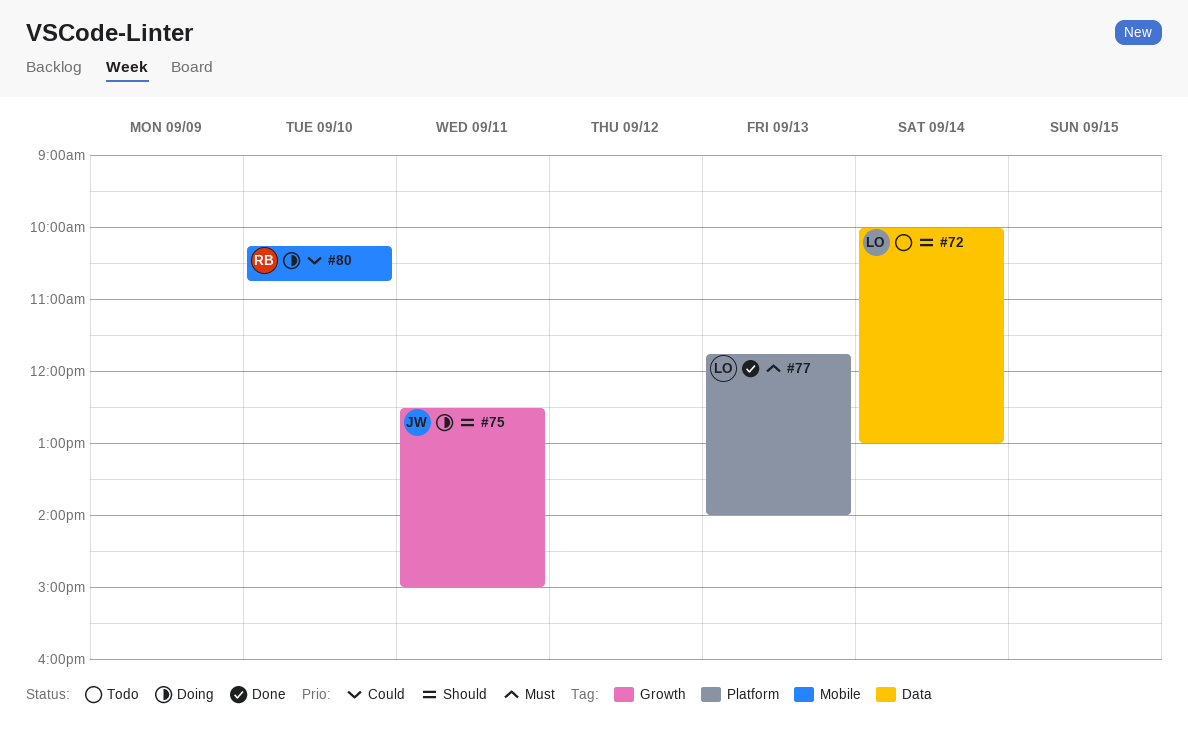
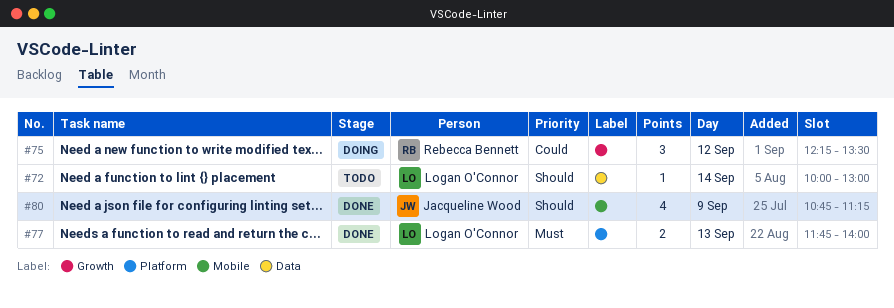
#75, owner: Jacqueline Wood -> Rebecca Bennett
#75, priority: Should -> Could
#75, day: Sep 11 -> Sep 12
#75, begins: 12:30 -> 12:15
#75, ends: 15:00 -> 13:30
#80, status: Doing -> Done
#80, owner: Rebecca Bennett -> Jacqueline Wood
#80, priority: Could -> Should
#80, day: Sep 10 -> Sep 9
#80, begins: 10:15 -> 10:45
#80, ends: 10:45 -> 11:15

